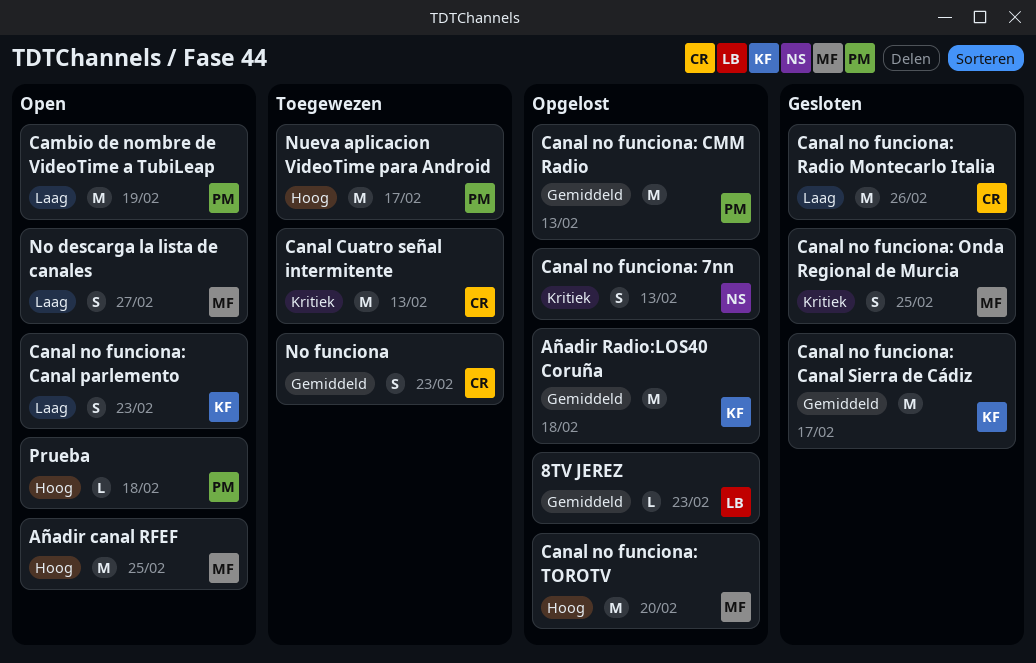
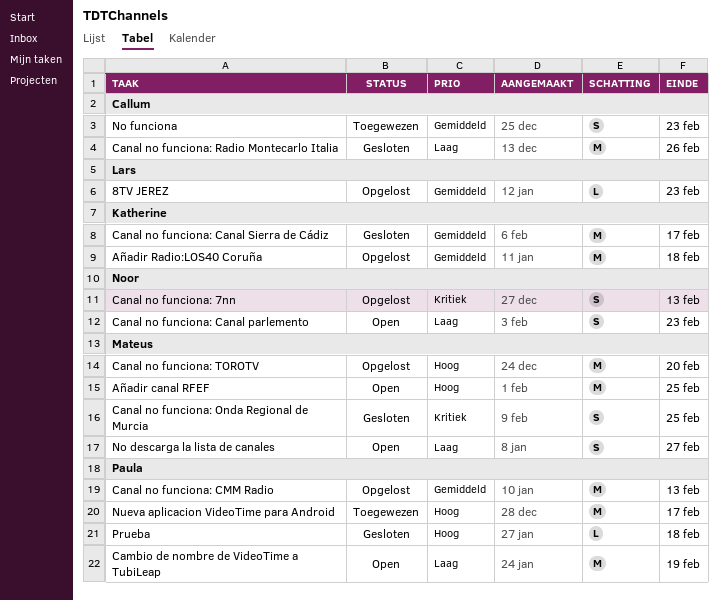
Canal Cuatro señal intermitente: present -> none
Canal no funciona: Canal parlemento, owner: Katherine -> Noor
Prueba, status: Open -> Gesloten

